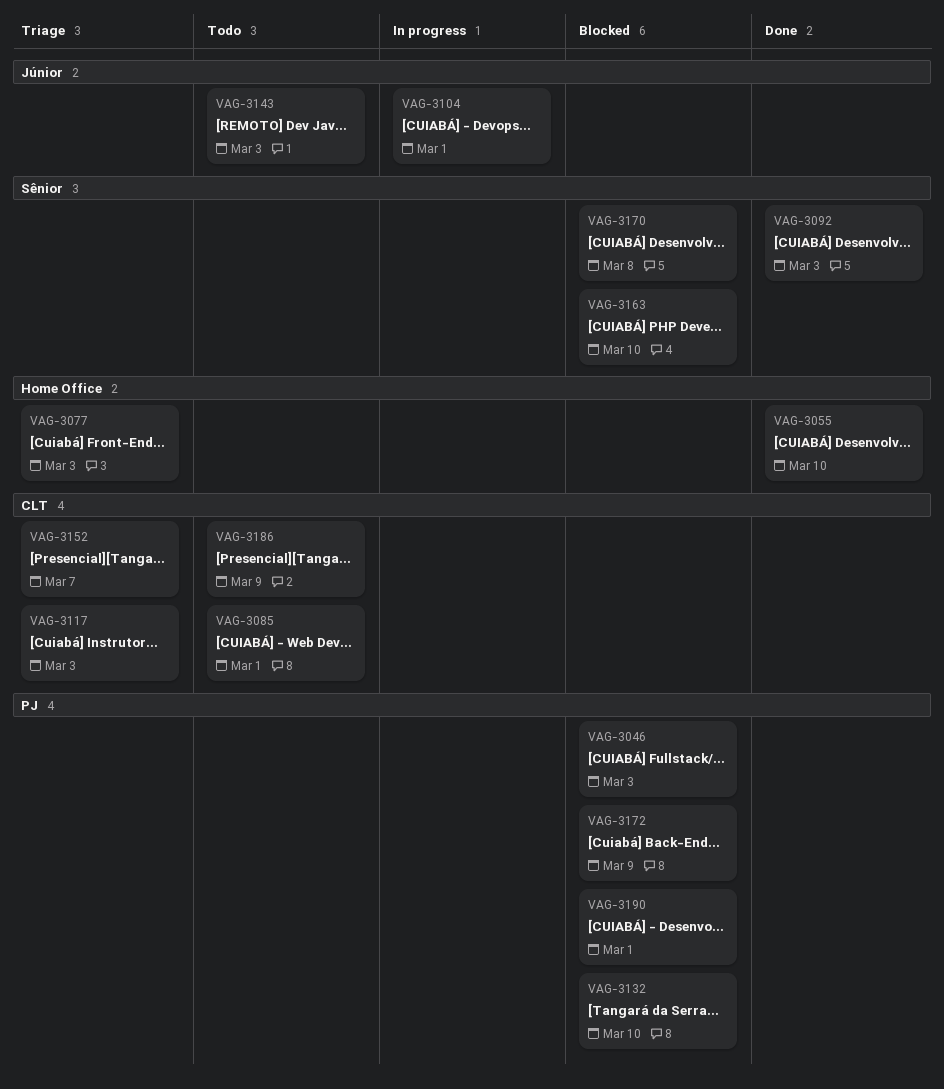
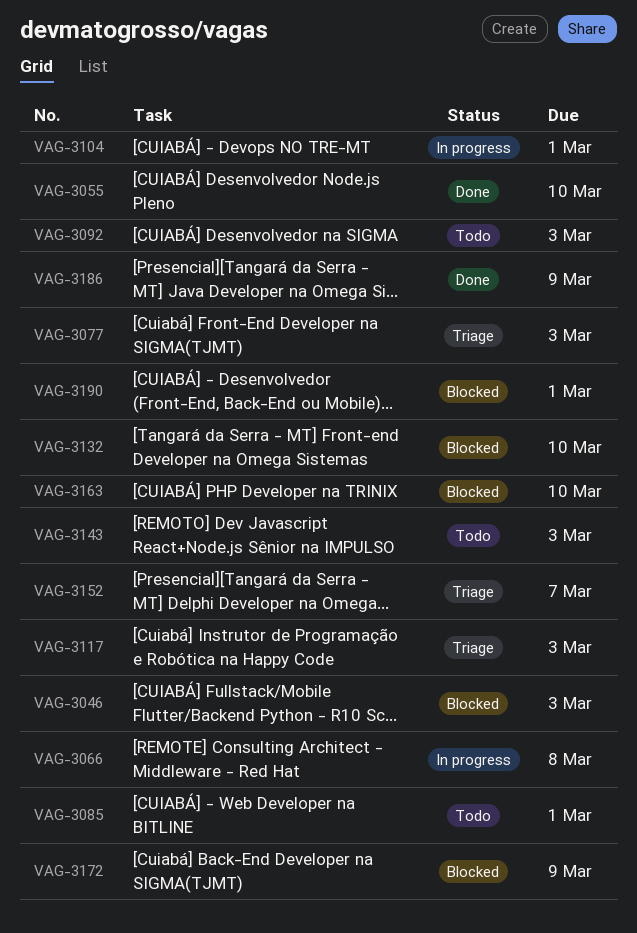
VAG-3066: none -> present
VAG-3092, status: Done -> Todo
VAG-3170: present -> none
VAG-3186, status: Todo -> Done

